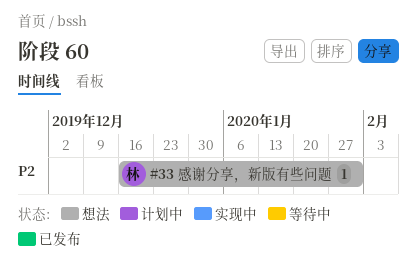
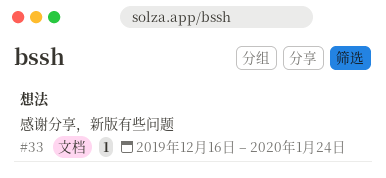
#33, due: Jan 31 -> Jan 24

